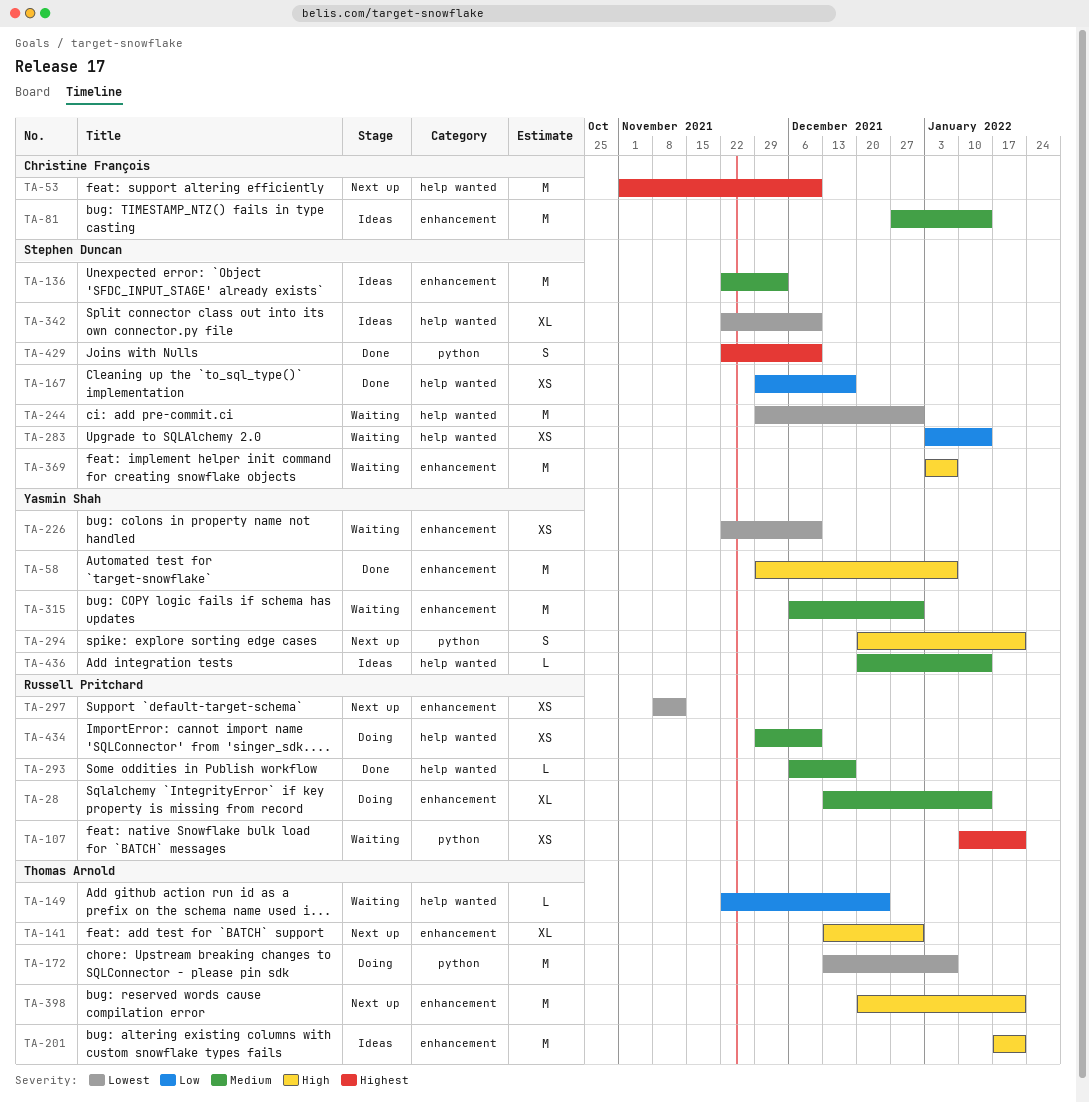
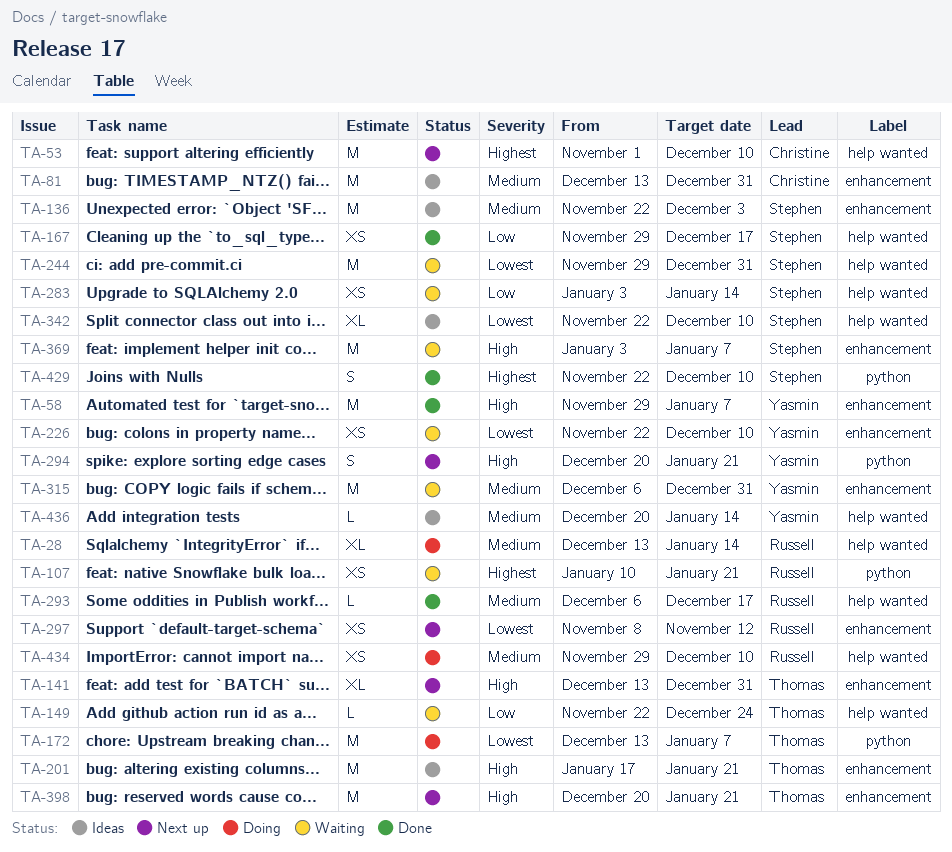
TA-28, label: enhancement -> help wanted
TA-81, start: Dec 27 -> Dec 13
TA-81, due: Jan 14 -> Dec 31

